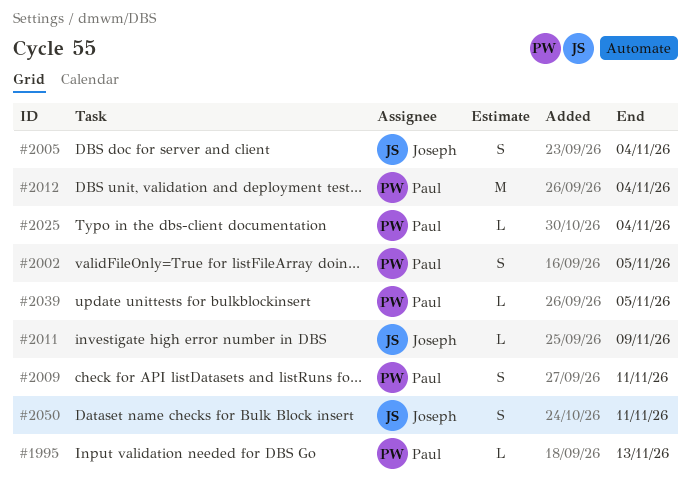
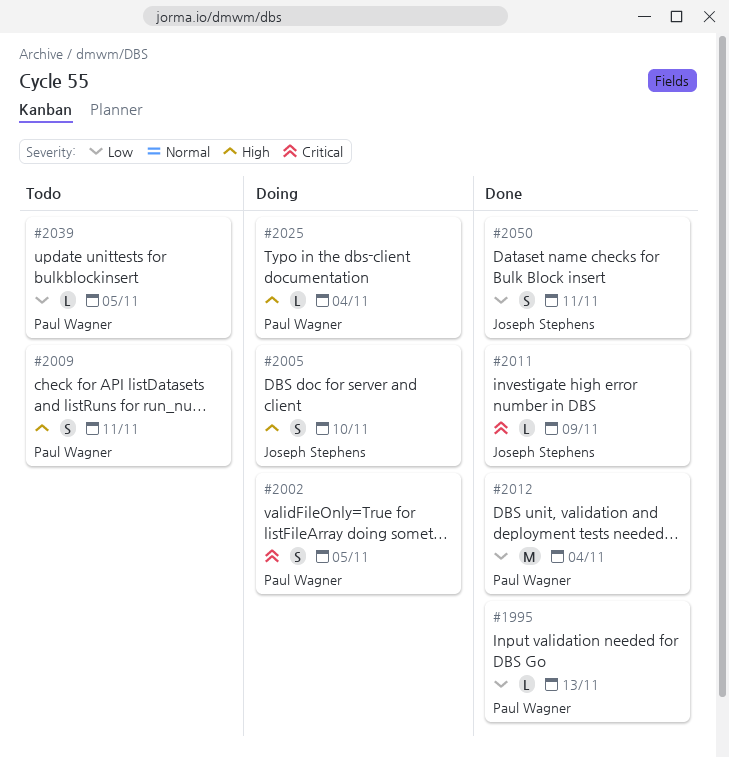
#2005, due: Nov 4 -> Nov 10

